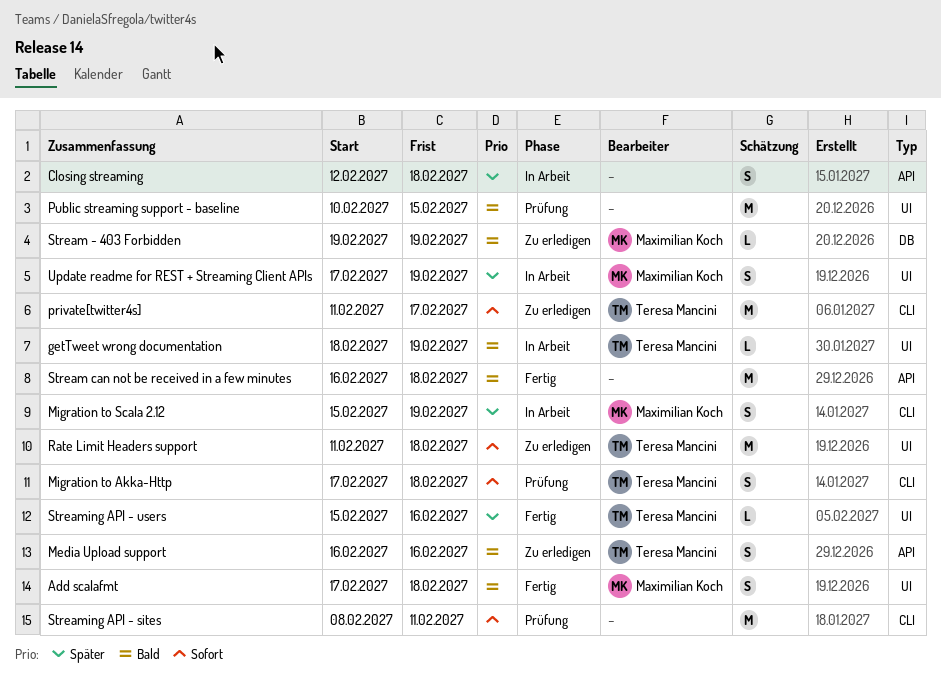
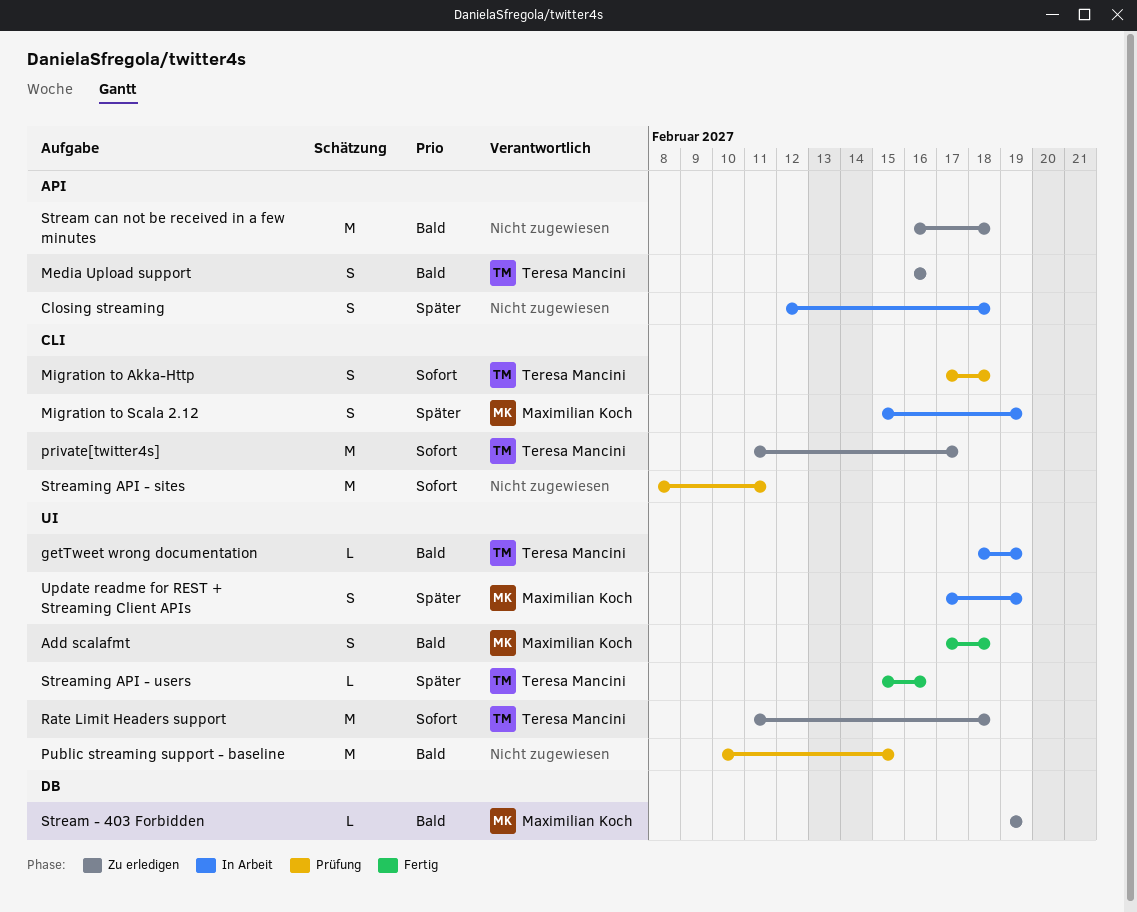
Stream can not be received in a few minutes, status: Fertig -> Zu erledigen

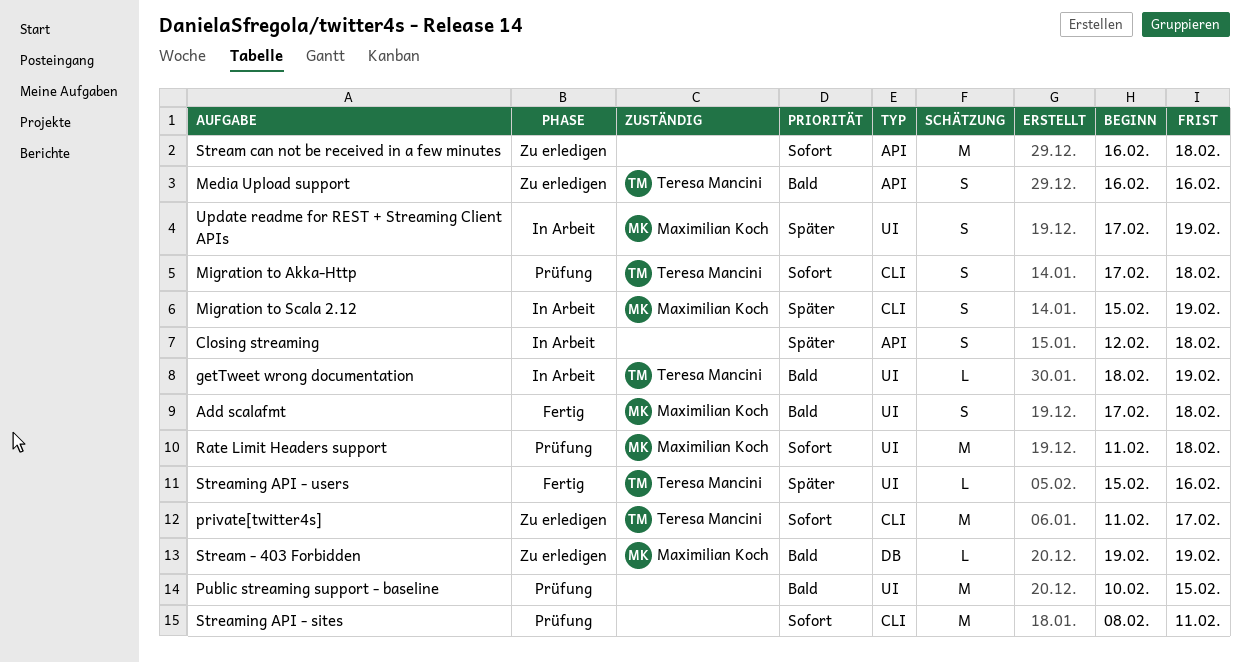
Rate Limit Headers support, status: Zu erledigen -> Prüfung
Rate Limit Headers support, owner: Teresa Mancini -> Maximilian Koch
Stream can not be received in a few minutes, priority: Bald -> Sofort

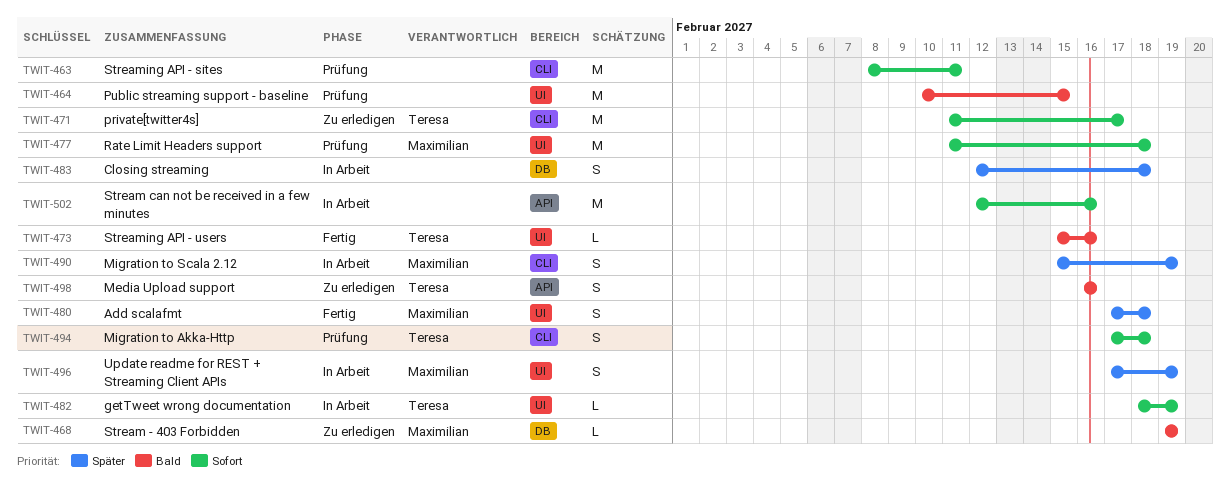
Add scalafmt, priority: Bald -> Später
Closing streaming, label: API -> DB
getTweet wrong documentation, priority: Bald -> Sofort
Stream can not be received in a few minutes, status: Zu erledigen -> In Arbeit
Stream can not be received in a few minutes, start: Feb 16 -> Feb 12
Stream can not be received in a few minutes, due: Feb 18 -> Feb 16
Streaming API - users, priority: Später -> Bald

